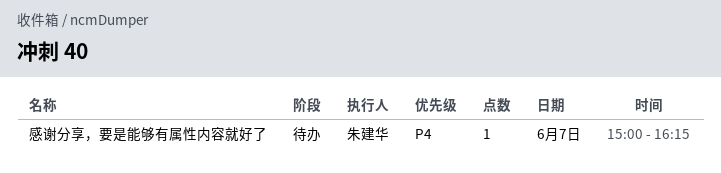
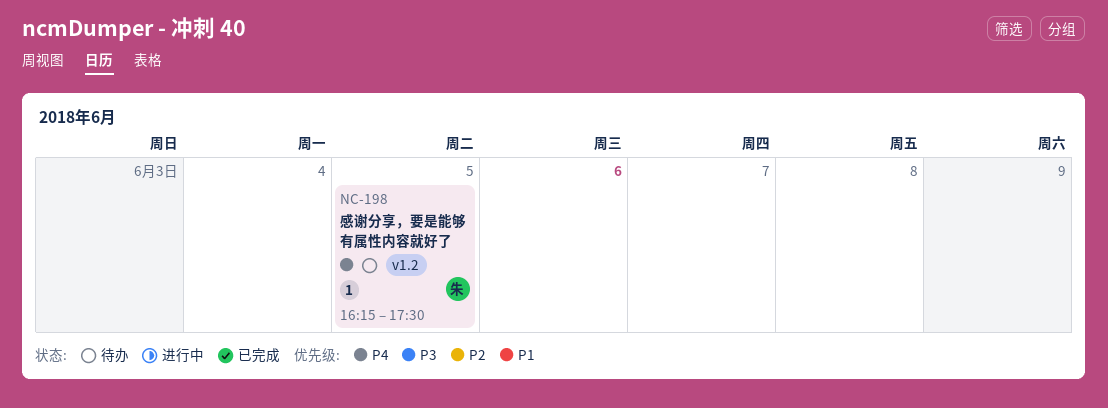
感谢分享，要是能够有属性内容就好了, day: Jun 7 -> Jun 5
感谢分享，要是能够有属性内容就好了, begins: 15:00 -> 16:15
感谢分享，要是能够有属性内容就好了, ends: 16:15 -> 17:30

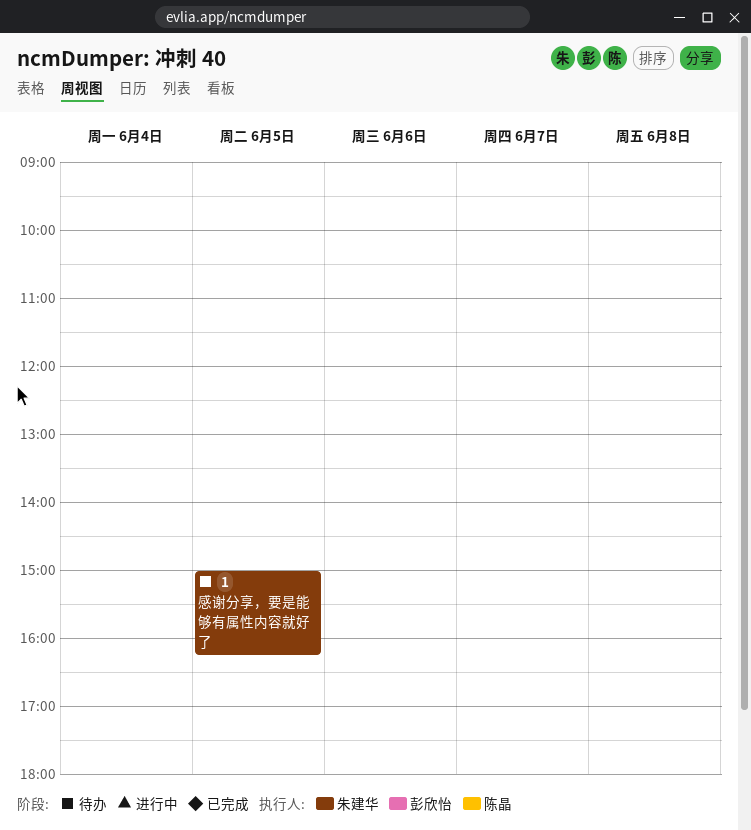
感谢分享，要是能够有属性内容就好了, begins: 16:15 -> 15:00
感谢分享，要是能够有属性内容就好了, ends: 17:30 -> 16:15

